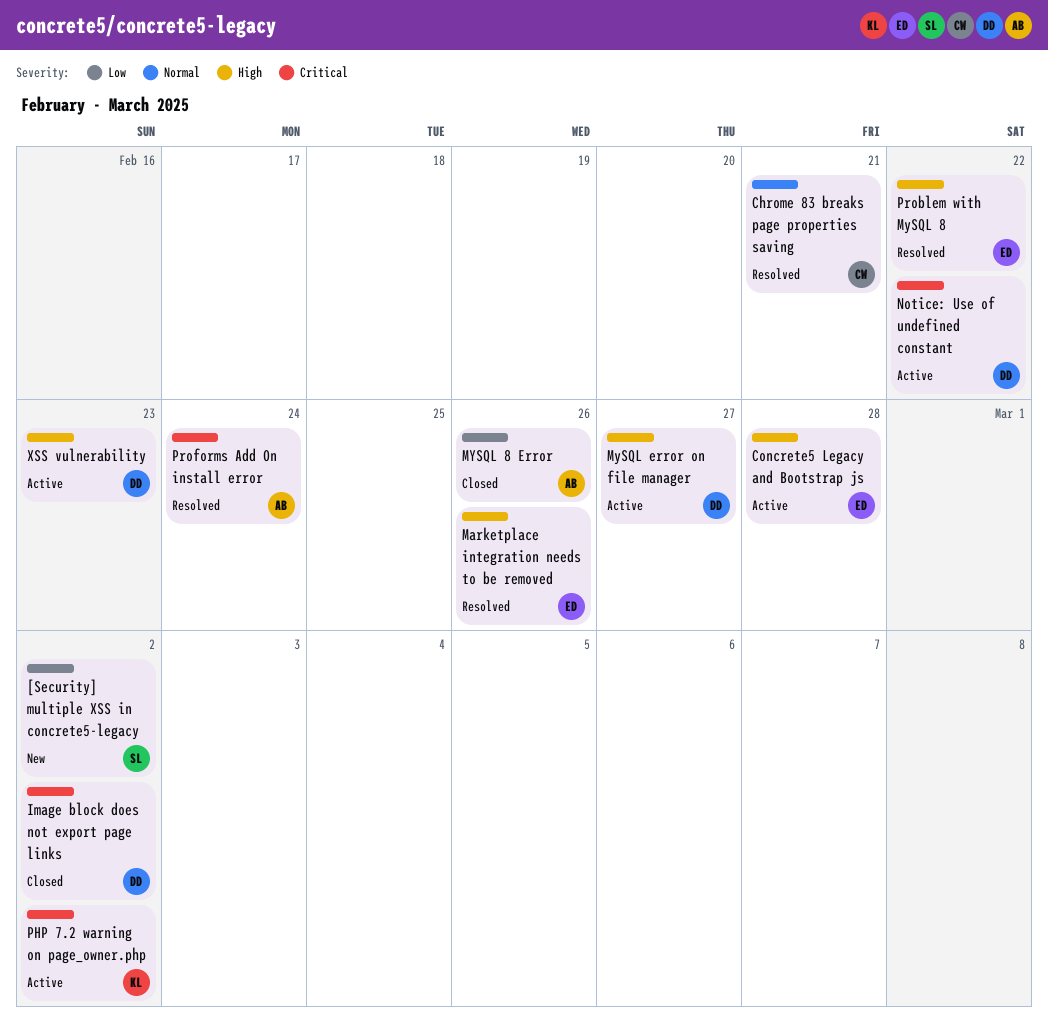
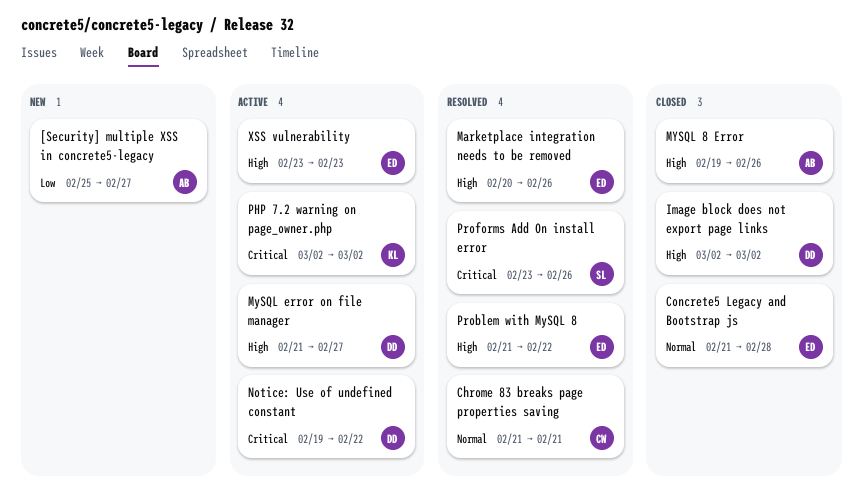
[Security] multiple XSS in concrete5-legacy, owner: SL -> AB
[Security] multiple XSS in concrete5-legacy, due: Mar 2 -> Feb 27
Concrete5 Legacy and Bootstrap js, status: Active -> Closed
Concrete5 Legacy and Bootstrap js, priority: High -> Normal
Image block does not export page links, priority: Critical -> High
MYSQL 8 Error, priority: Low -> High
Proforms Add On install error, owner: AB -> SL
Proforms Add On install error, due: Feb 24 -> Feb 26
XSS vulnerability, owner: DD -> ED

